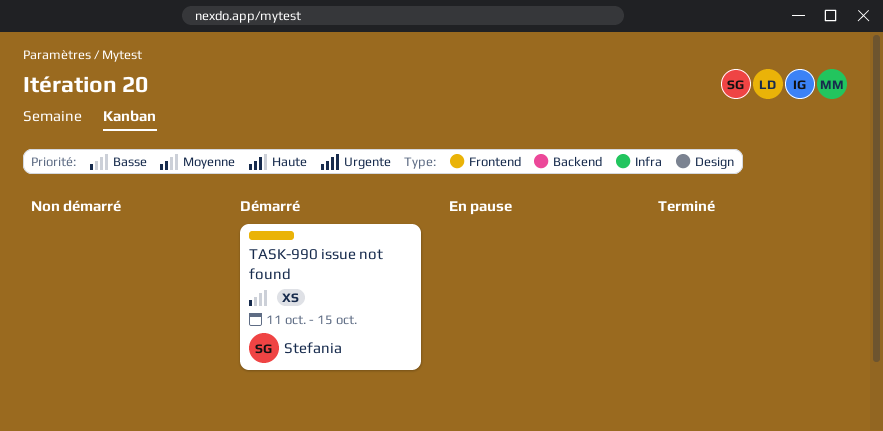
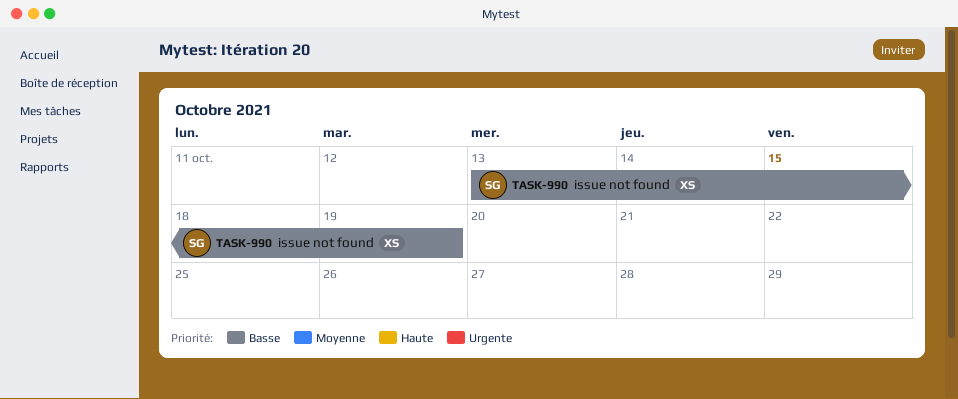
TASK-990, start: Oct 11 -> Oct 13
TASK-990, due: Oct 15 -> Oct 19

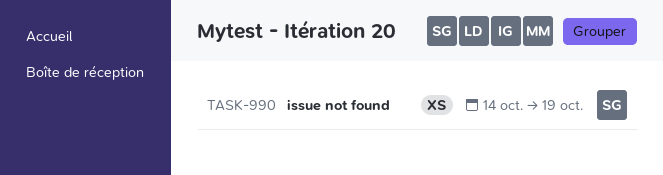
TASK-990, start: Oct 13 -> Oct 14

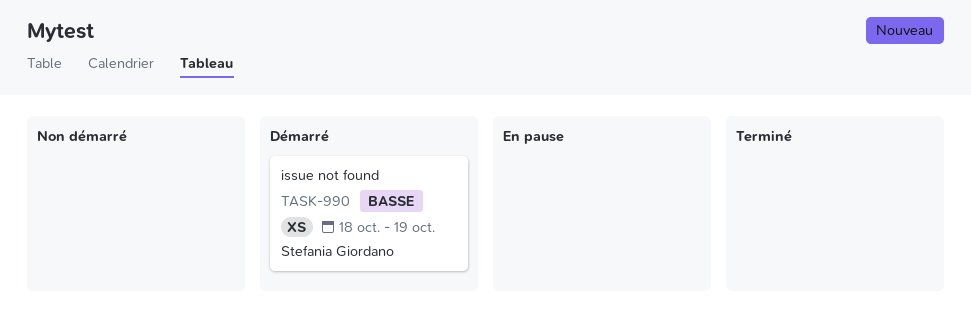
TASK-990, start: Oct 14 -> Oct 18

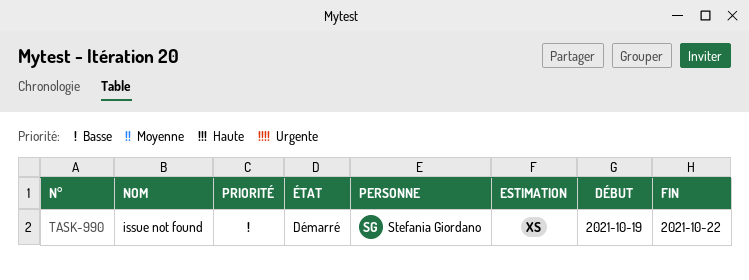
TASK-990, start: Oct 18 -> Oct 19
TASK-990, due: Oct 19 -> Oct 22

